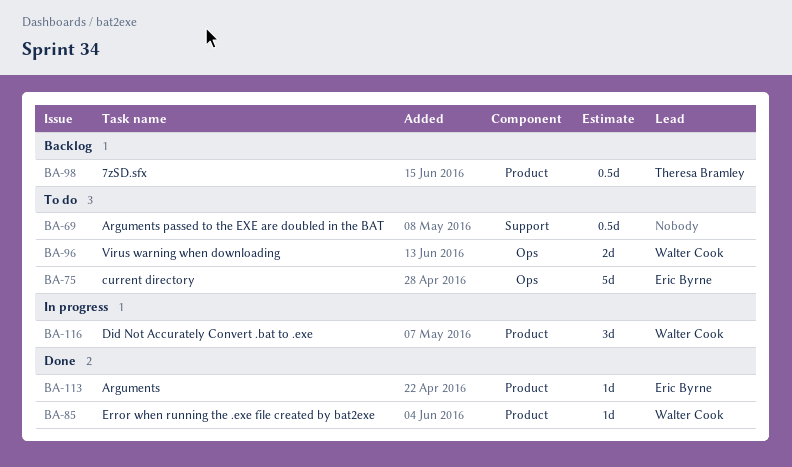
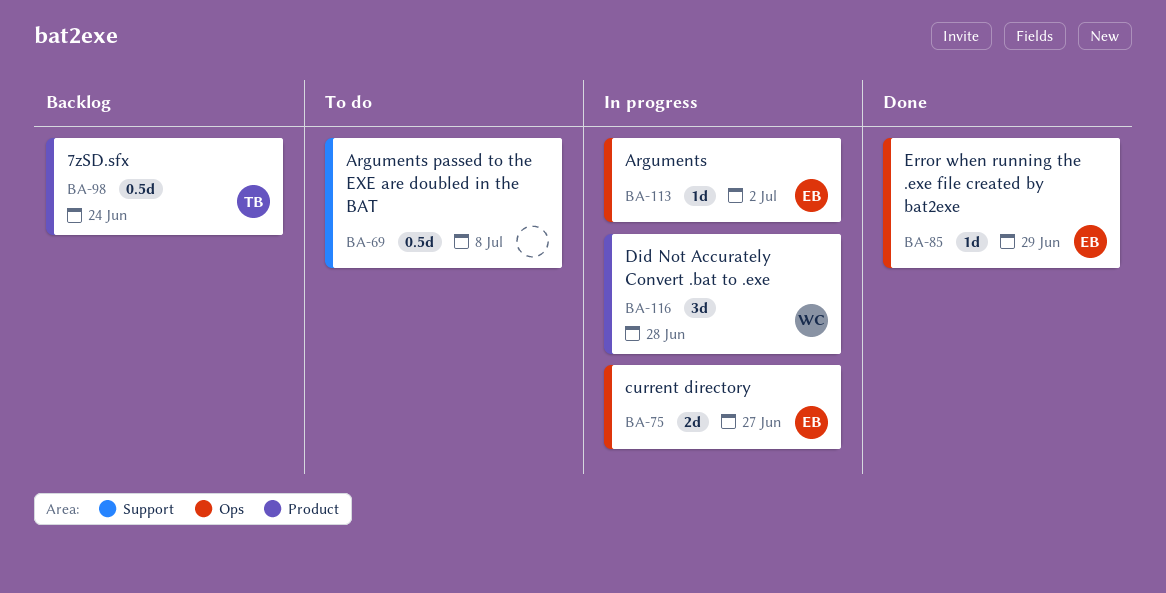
BA-75, status: To do -> In progress
BA-75, estimate: 5d -> 2d
BA-85, owner: Walter Cook -> Eric Byrne
BA-85, label: Product -> Ops
BA-96: present -> none
BA-113, status: Done -> In progress
BA-113, label: Product -> Ops

